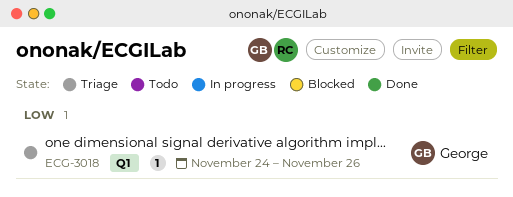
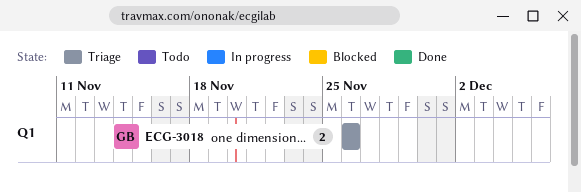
ECG-3018, estimate: 1 -> 2
ECG-3018, start: Nov 24 -> Nov 26

